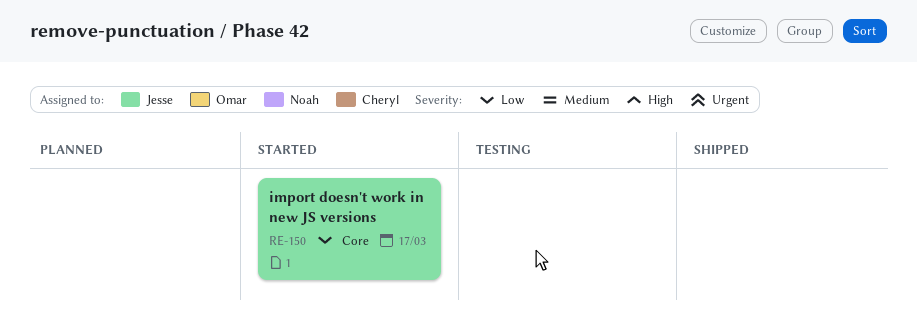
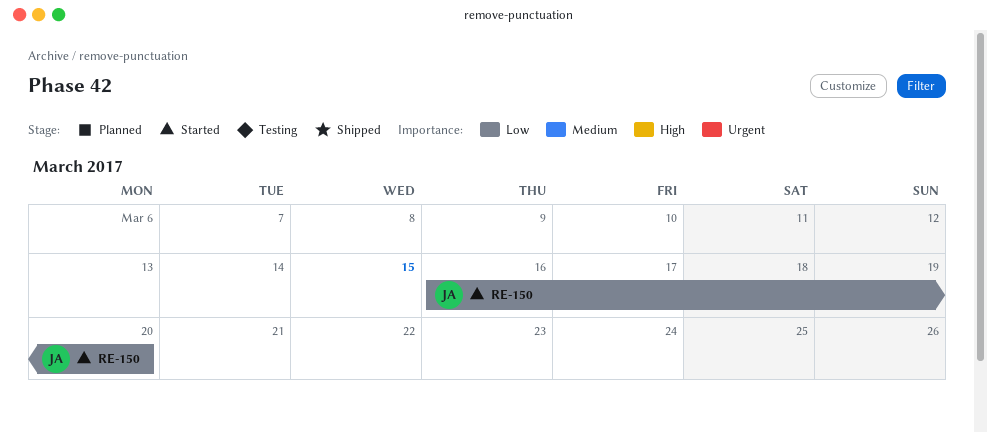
RE-150, due: Mar 17 -> Mar 20

